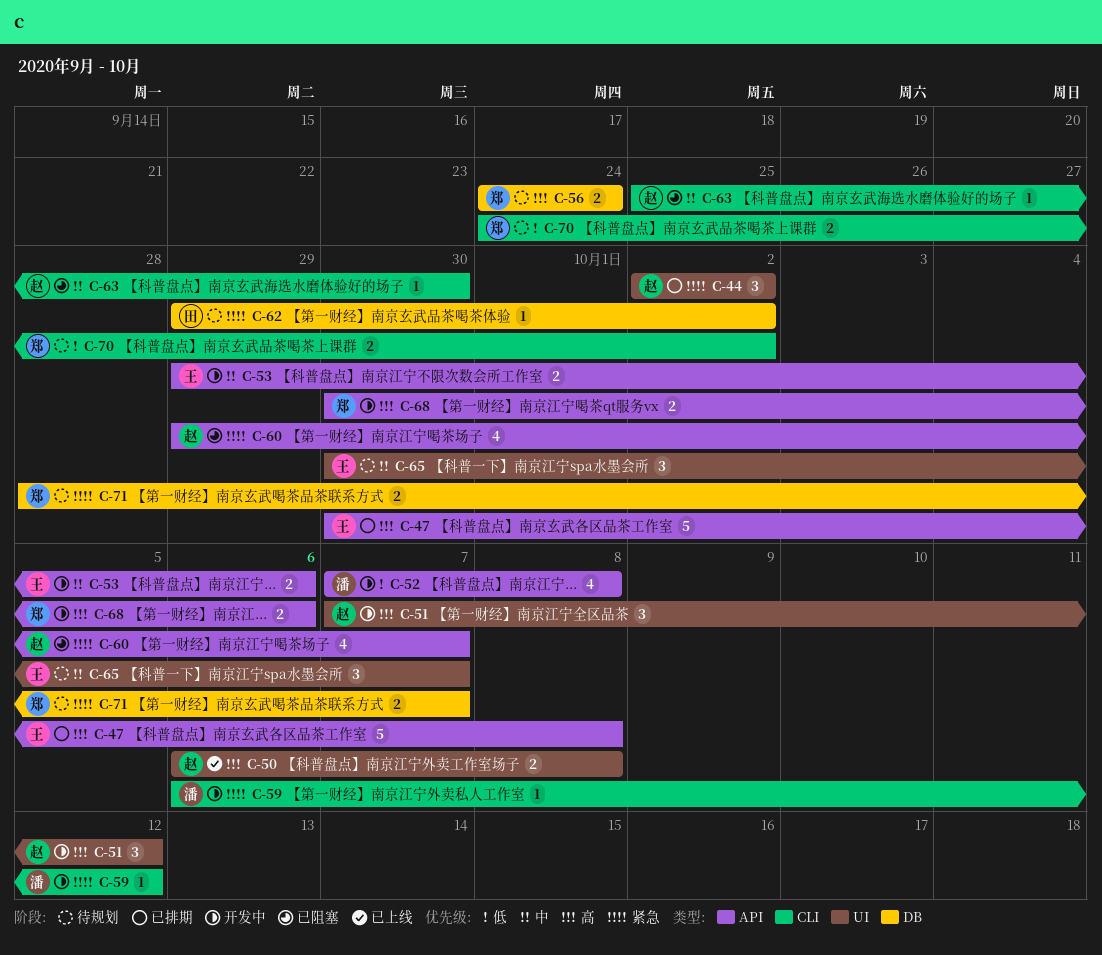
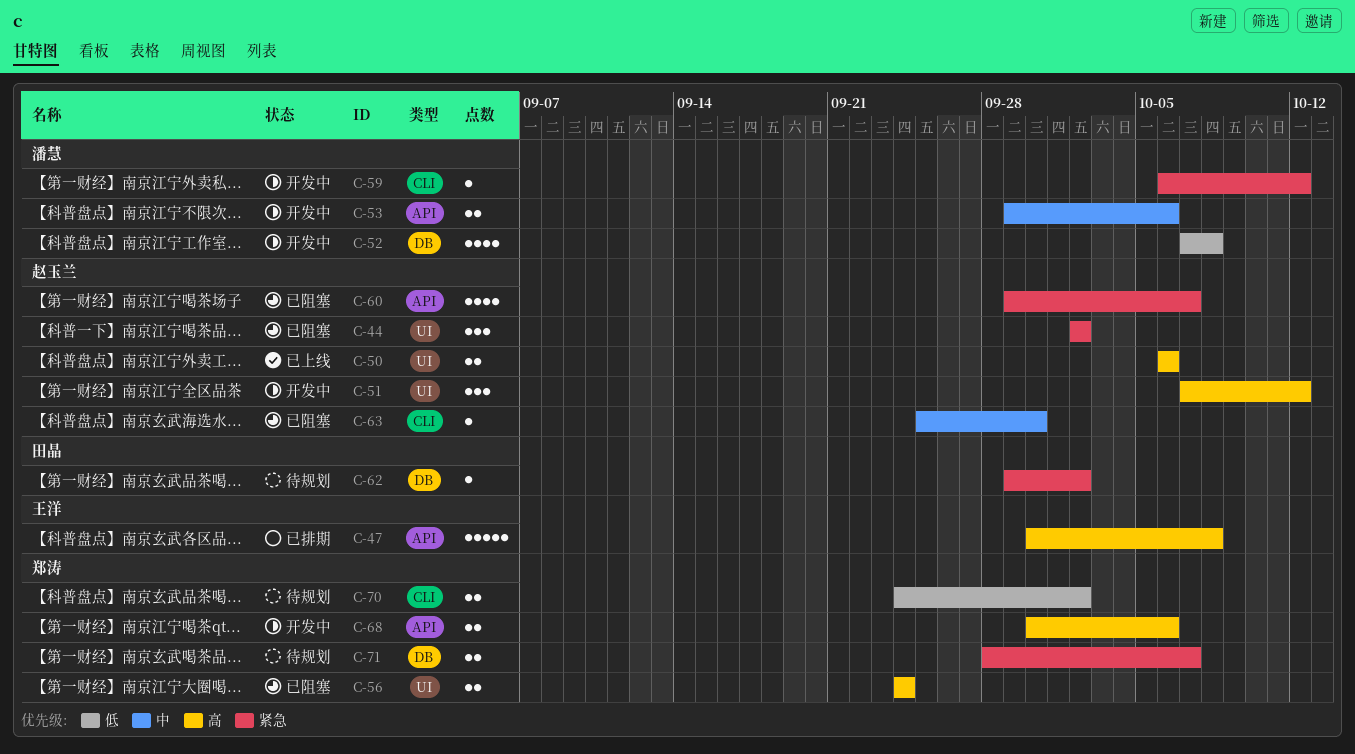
C-44, status: 已排期 -> 已阻塞
C-50, due: Oct 8 -> Oct 6
C-52, label: API -> DB
C-53, owner: 王洋 -> 潘慧
C-56, status: 待规划 -> 已阻塞
C-56, label: DB -> UI
C-65: present -> none

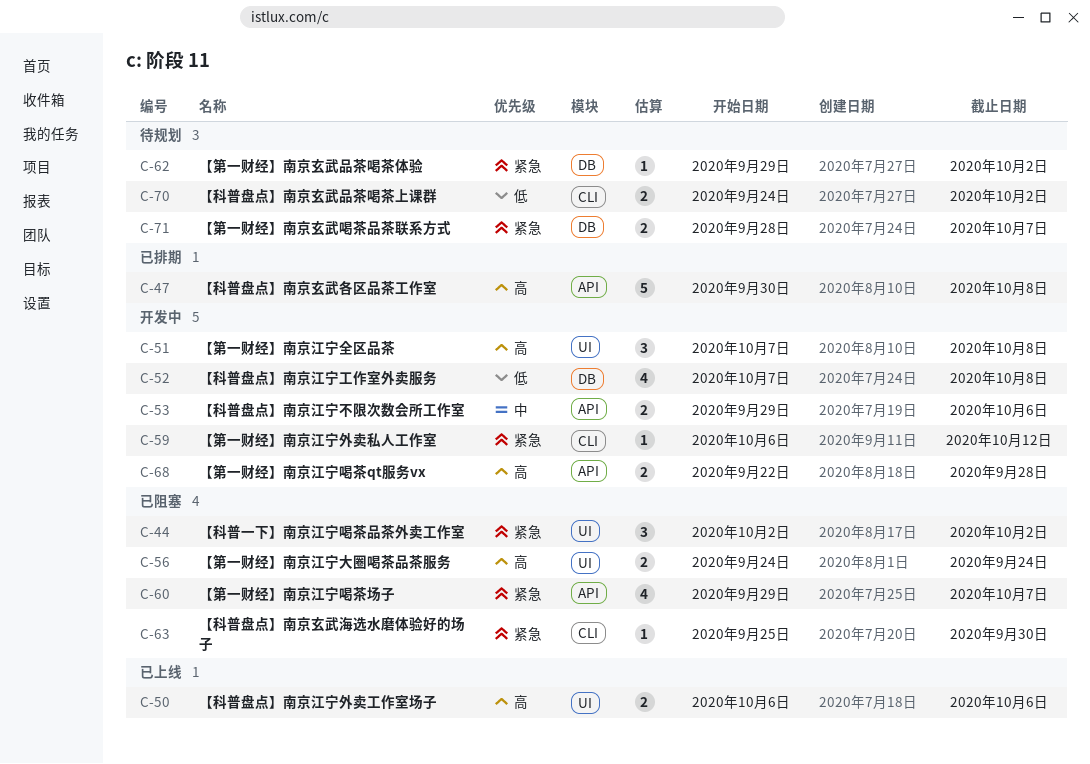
C-51, due: Oct 12 -> Oct 8
C-63, priority: 中 -> 紧急
C-68, start: Sep 30 -> Sep 22
C-68, due: Oct 6 -> Sep 28

